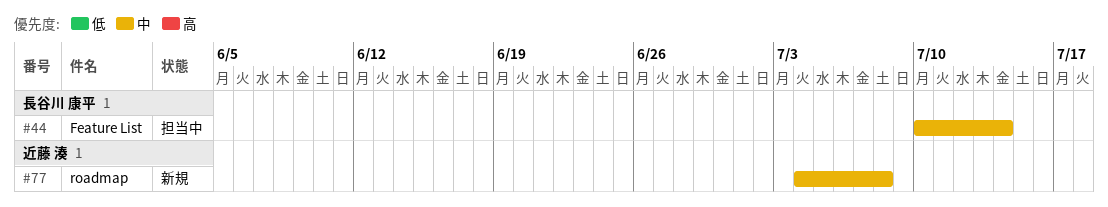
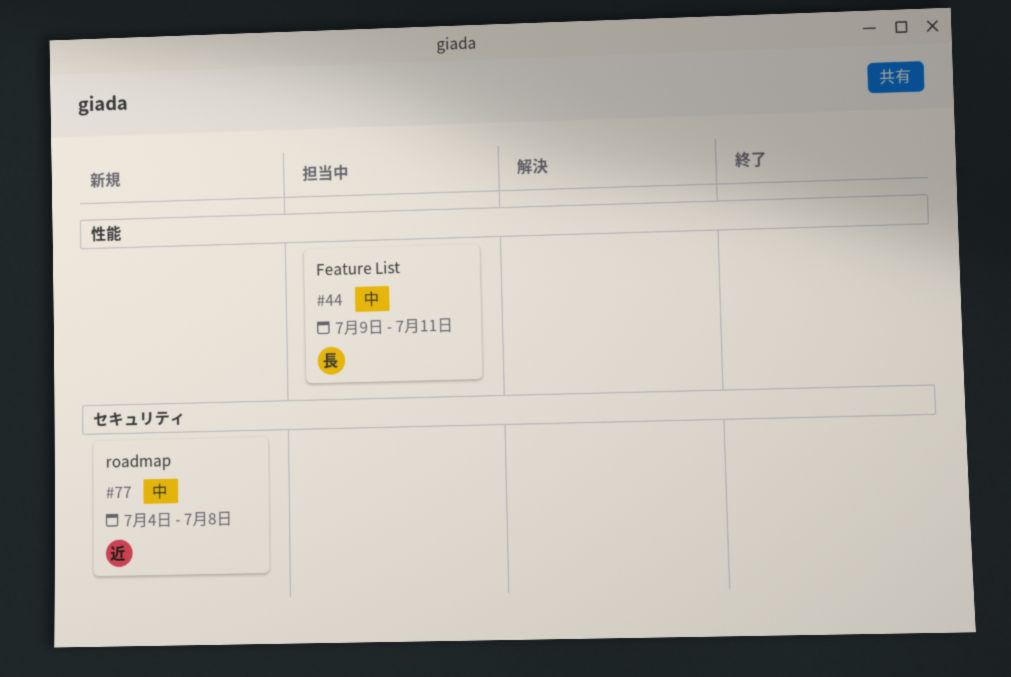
#44, start: Jul 10 -> Jul 9
#44, due: Jul 14 -> Jul 11

